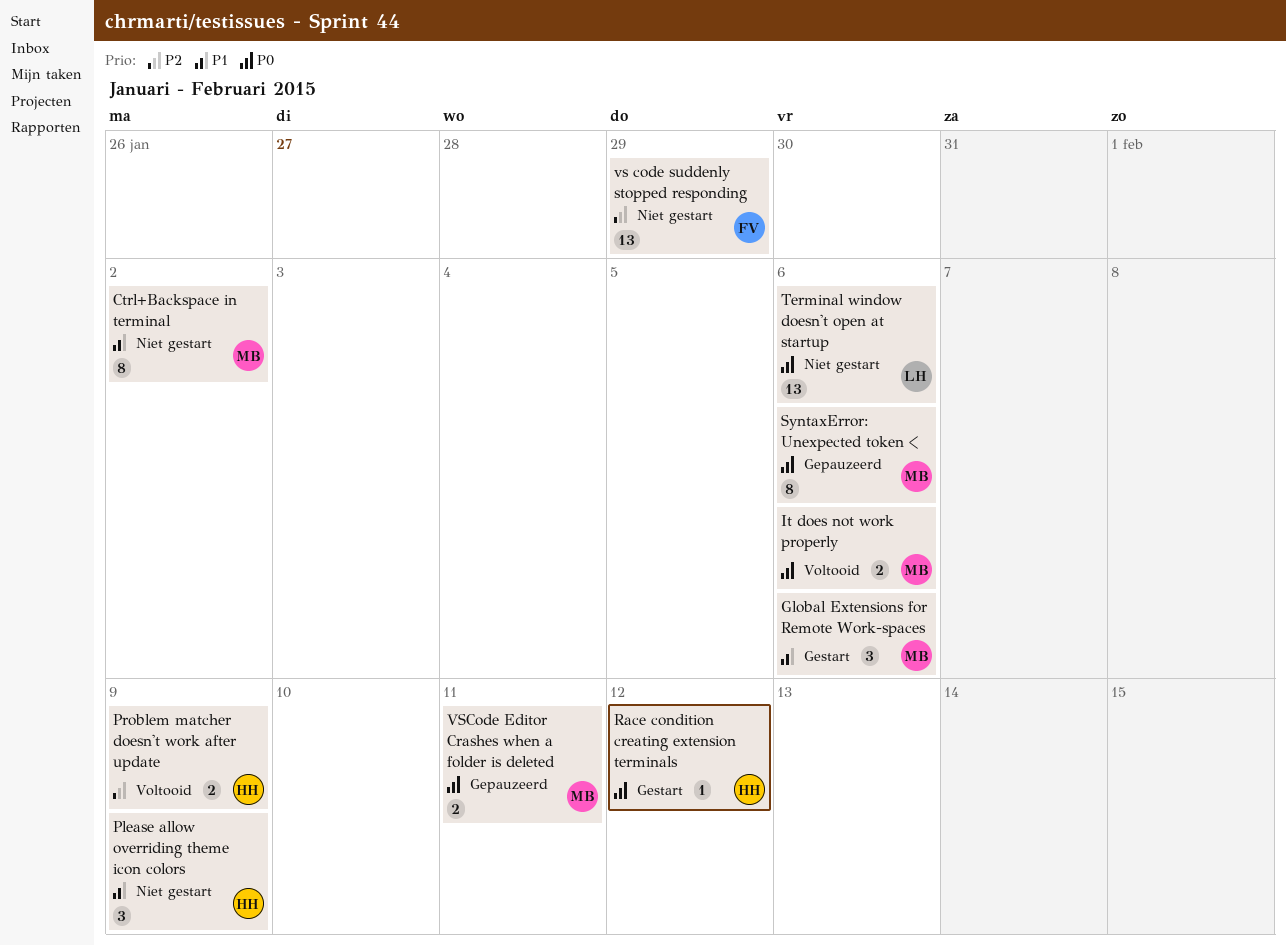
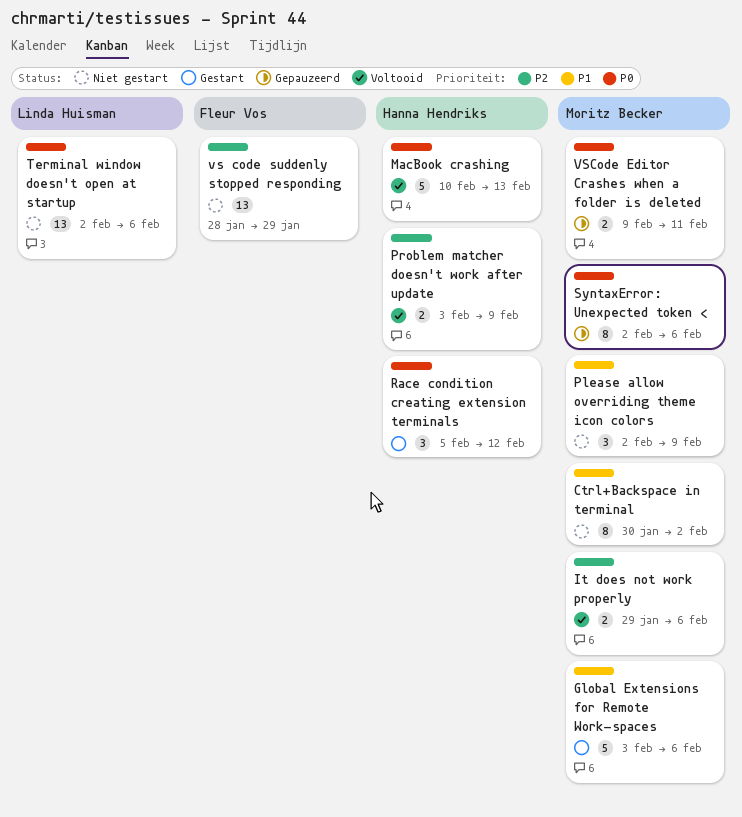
Global Extensions for Remote Work-spaces, estimate: 3 -> 5
It does not work properly, priority: P0 -> P2
MacBook crashing: none -> present
Please allow overriding theme icon colors, owner: Hanna Hendriks -> Moritz Becker
Race condition creating extension terminals, estimate: 1 -> 3

